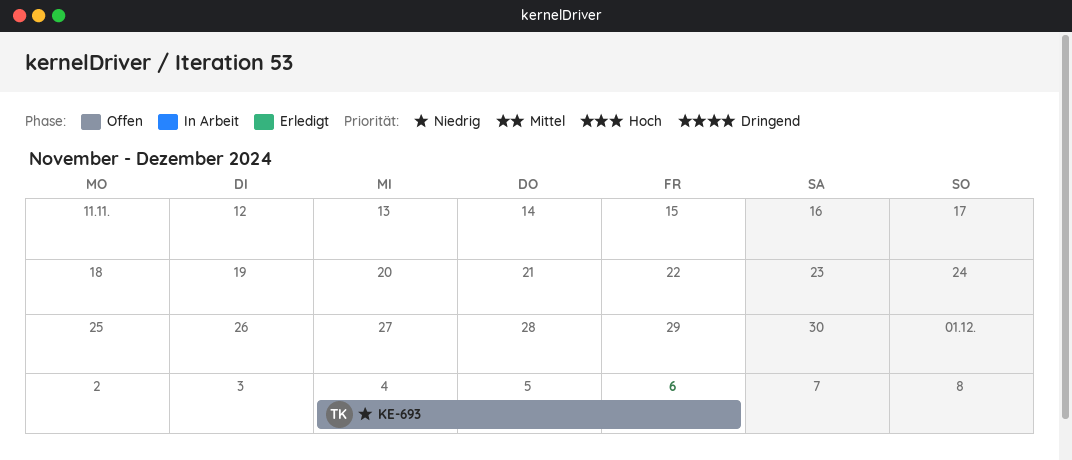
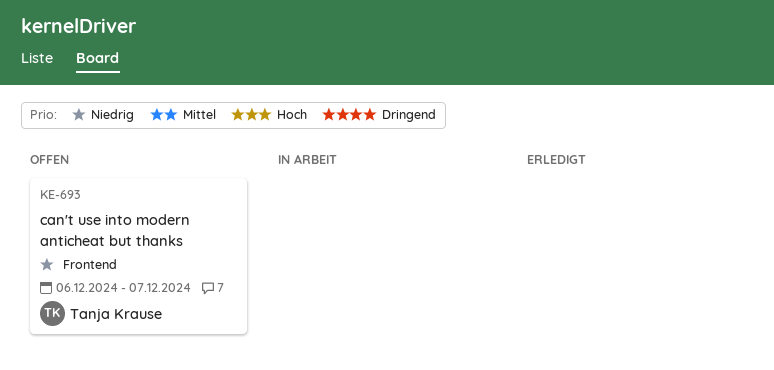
KE-693, start: Dec 4 -> Dec 6
KE-693, due: Dec 6 -> Dec 7

